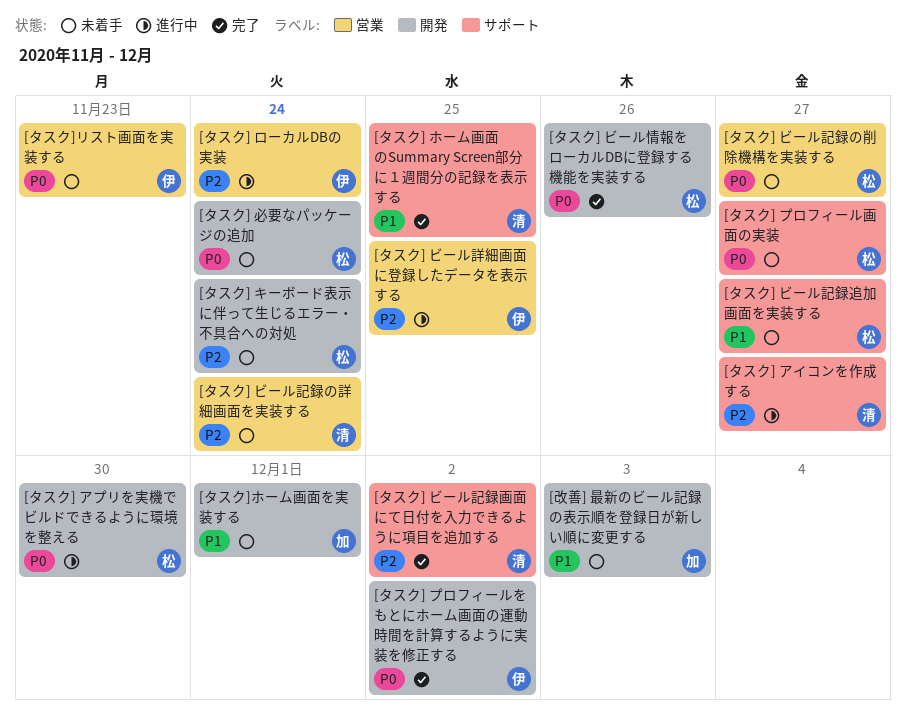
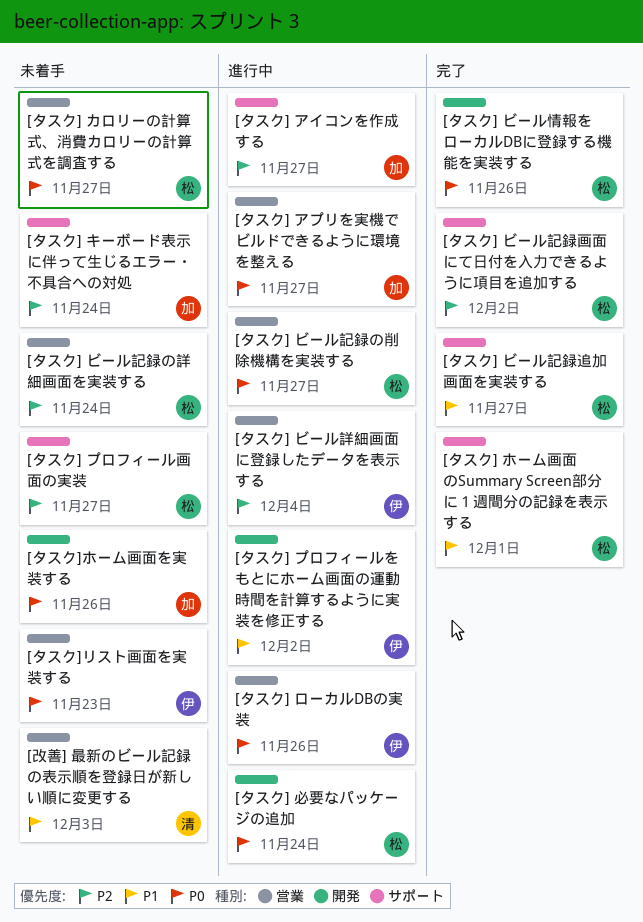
[タスク] アイコンを作成する, owner: 清 -> 加
[タスク] アプリを実機でビルドできるように環境を整える, owner: 松 -> 加
[タスク] アプリを実機でビルドできるように環境を整える, label: 開発 -> 営業
[タスク] アプリを実機でビルドできるように環境を整える, due: Nov 30 -> Nov 27
[タスク] カロリーの計算式、消費カロリーの計算式を調査する: none -> present
[タスク] キーボード表示に伴って生じるエラー・不具合への対処, owner: 松 -> 加
[タスク] キーボード表示に伴って生じるエラー・不具合への対処, label: 開発 -> サポート
[タスク] ビール記録の削除機構を実装する, status: 未着手 -> 進行中
[タスク] ビール記録の詳細画面を実装する, owner: 清 -> 松
[タスク] ビール記録画面にて日付を入力できるように項目を追加する, owner: 清 -> 松
[タスク] ビール記録追加画面を実装する, status: 未着手 -> 完了
[タスク] ビール詳細画面に登録したデータを表示する, due: Nov 25 -> Dec 4
[タスク] プロフィールをもとにホーム画面の運動時間を計算するように実装を修正する, status: 完了 -> 進行中
[タスク] プロフィールをもとにホーム画面の運動時間を計算するように実装を修正する, priority: P0 -> P1
[タスク] プロフィール画面の実装, priority: P0 -> P2
[タスク] ホーム画面のSummary Screen部分に１週間分の記録を表示する, owner: 清 -> 松
[タスク] ホーム画面のSummary Screen部分に１週間分の記録を表示する, due: Nov 25 -> Dec 1
[タスク] ローカルDBの実装, priority: P2 -> P0
[タスク] ローカルDBの実装, due: Nov 24 -> Nov 26
[タスク] 必要なパッケージの追加, status: 未着手 -> 進行中
[タスク]ホーム画面を実装する, priority: P1 -> P0
[タスク]ホーム画面を実装する, due: Dec 1 -> Nov 26
[改善] 最新のビール記録の表示順を登録日が新しい順に変更する, owner: 加 -> 清
[改善] 最新のビール記録の表示順を登録日が新しい順に変更する, label: 開発 -> 営業

